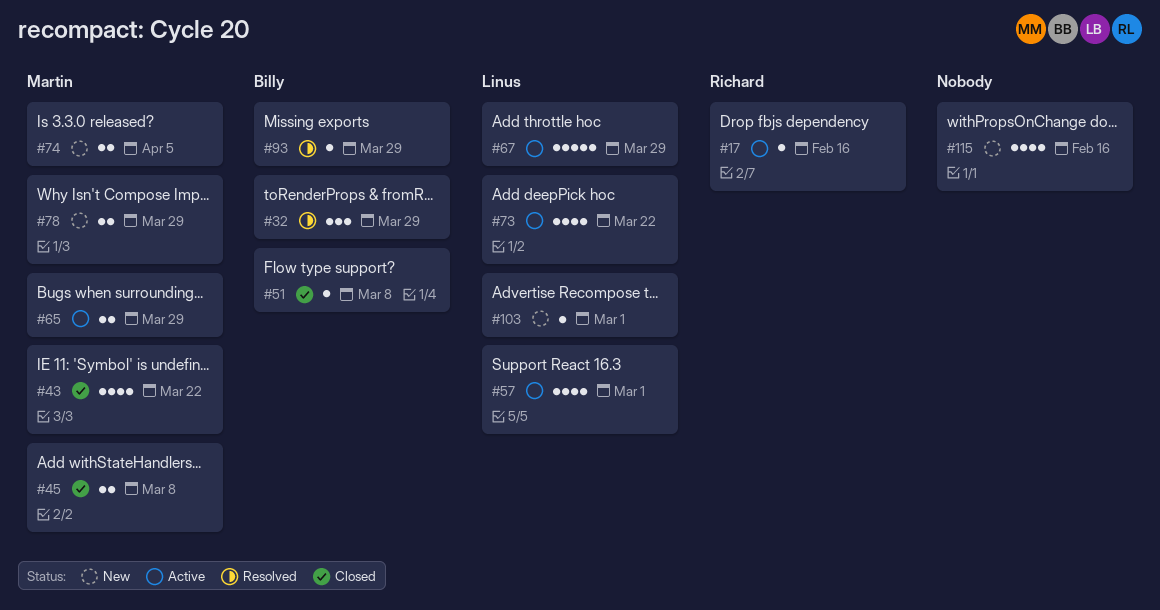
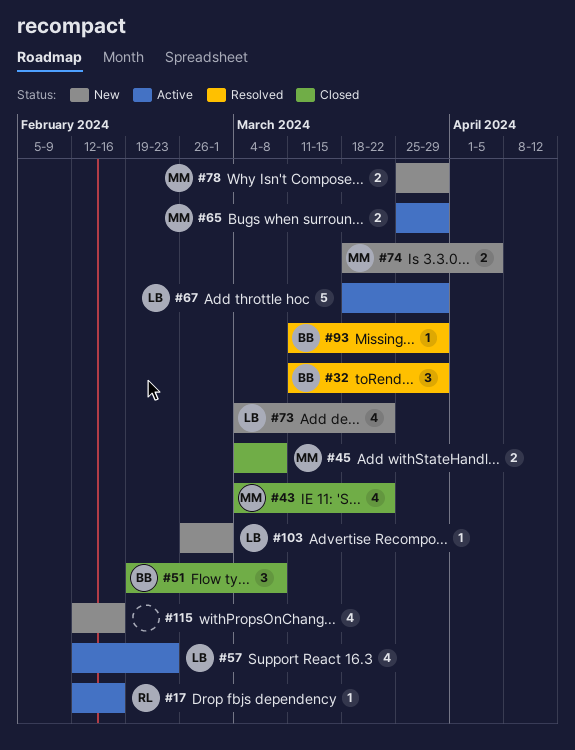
#51, estimate: 1 -> 3
#57, due: Mar 1 -> Feb 23
#73, status: Active -> New

